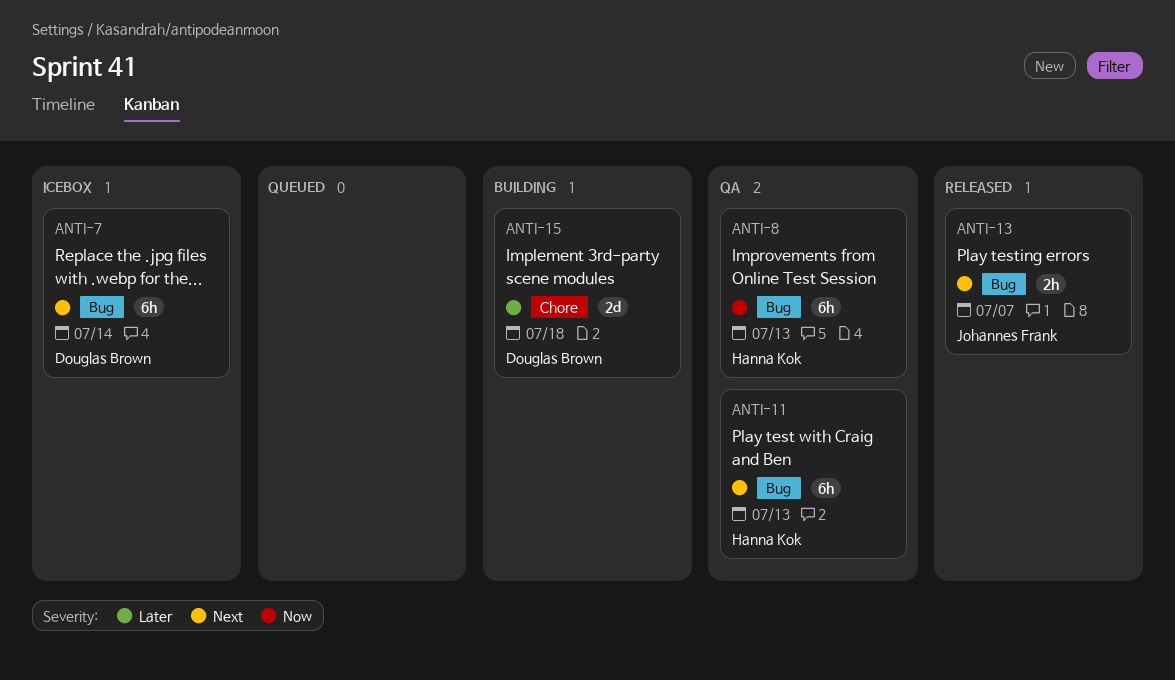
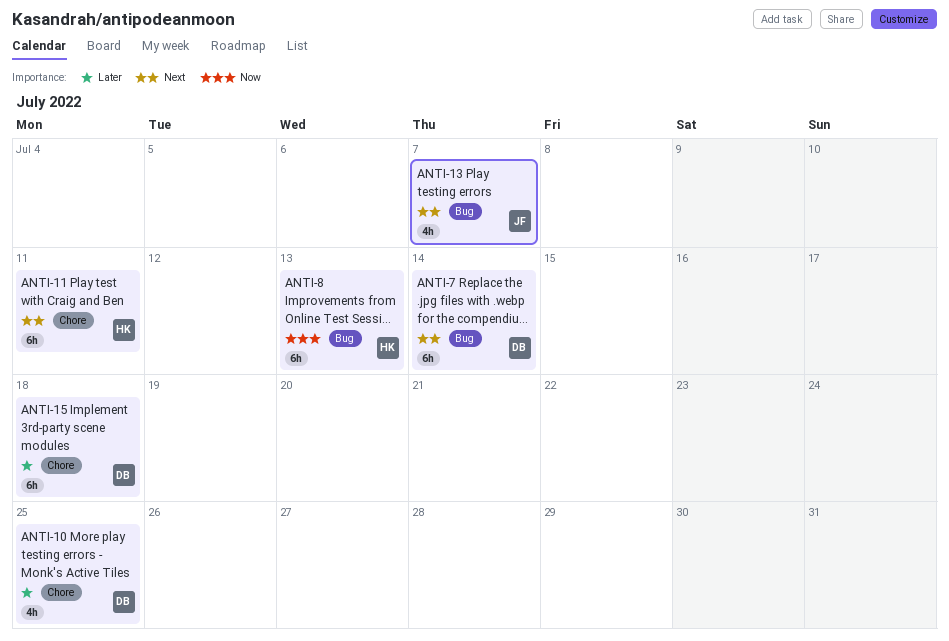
ANTI-10: none -> present
ANTI-11, label: Bug -> Chore
ANTI-11, due: Jul 13 -> Jul 11
ANTI-13, estimate: 2h -> 4h
ANTI-15, estimate: 2d -> 6h

